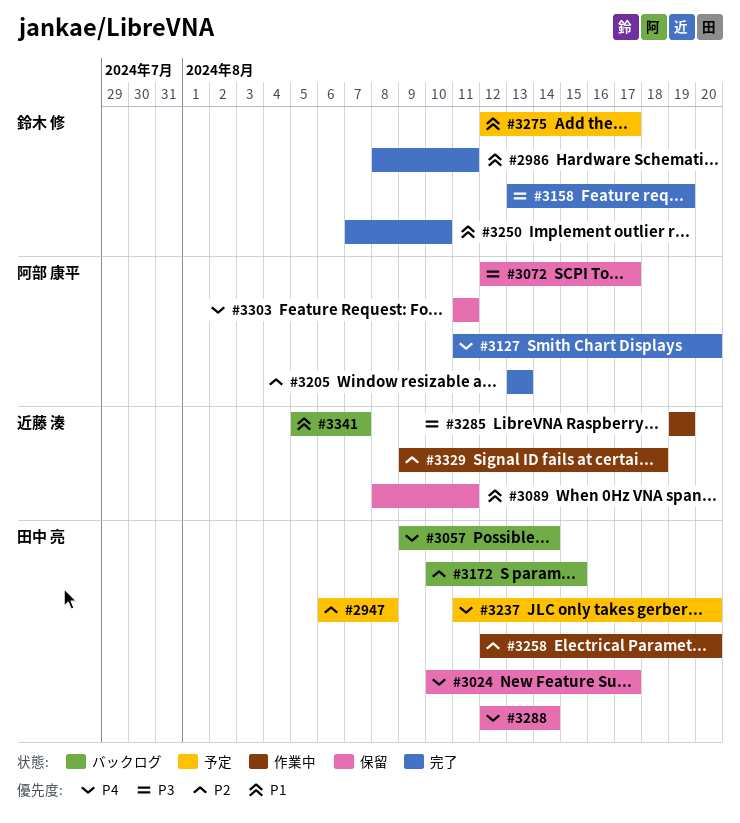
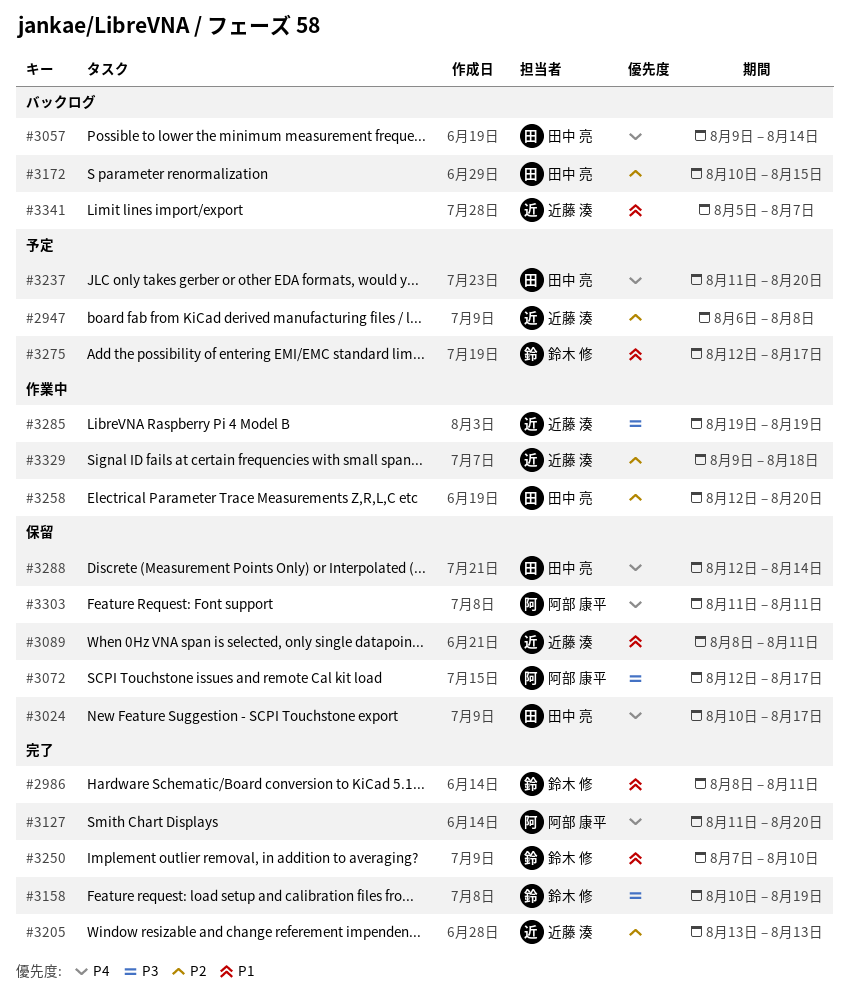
#2947, owner: 田中 亮 -> 近藤 湊
#3158, start: Aug 13 -> Aug 10
#3205, owner: 阿部 康平 -> 近藤 湊

